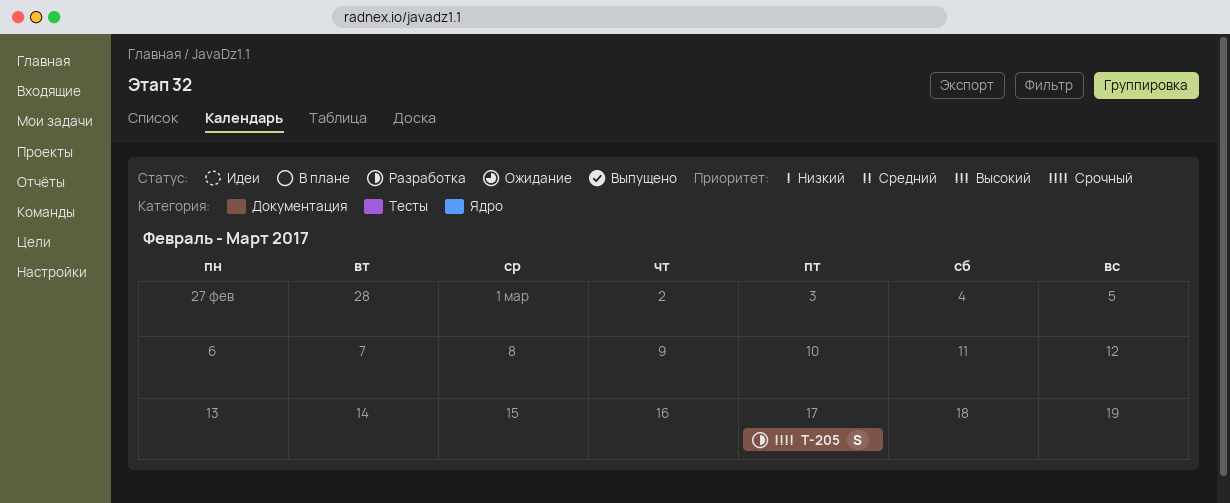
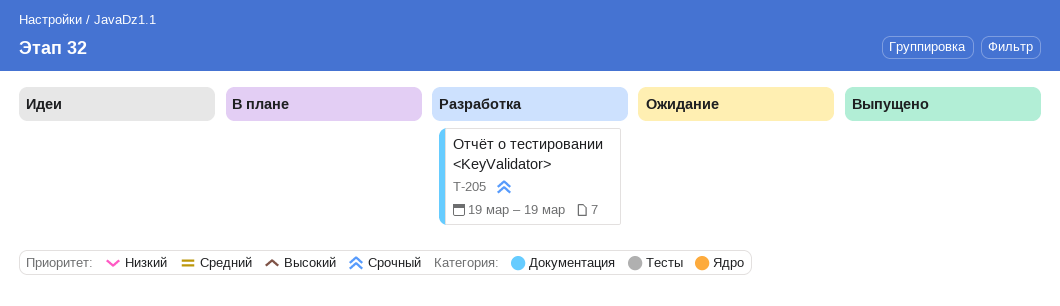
T-205, start: Mar 17 -> Mar 19
T-205, due: Mar 17 -> Mar 19

